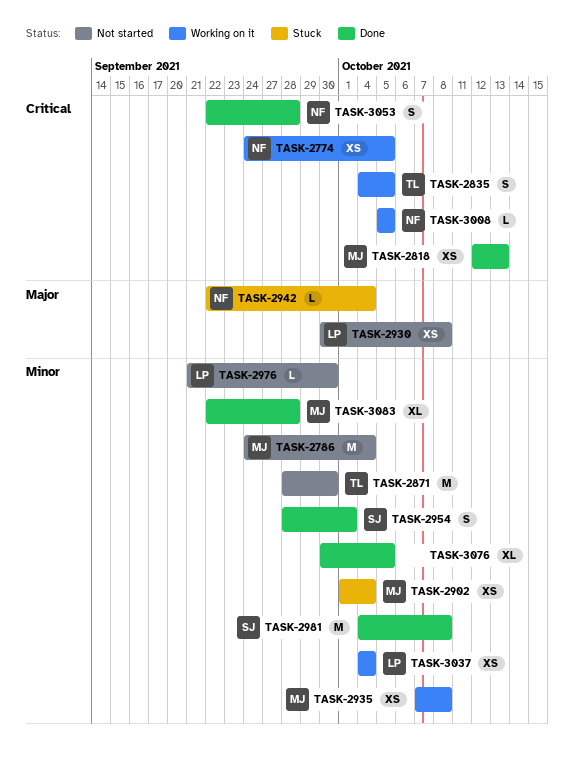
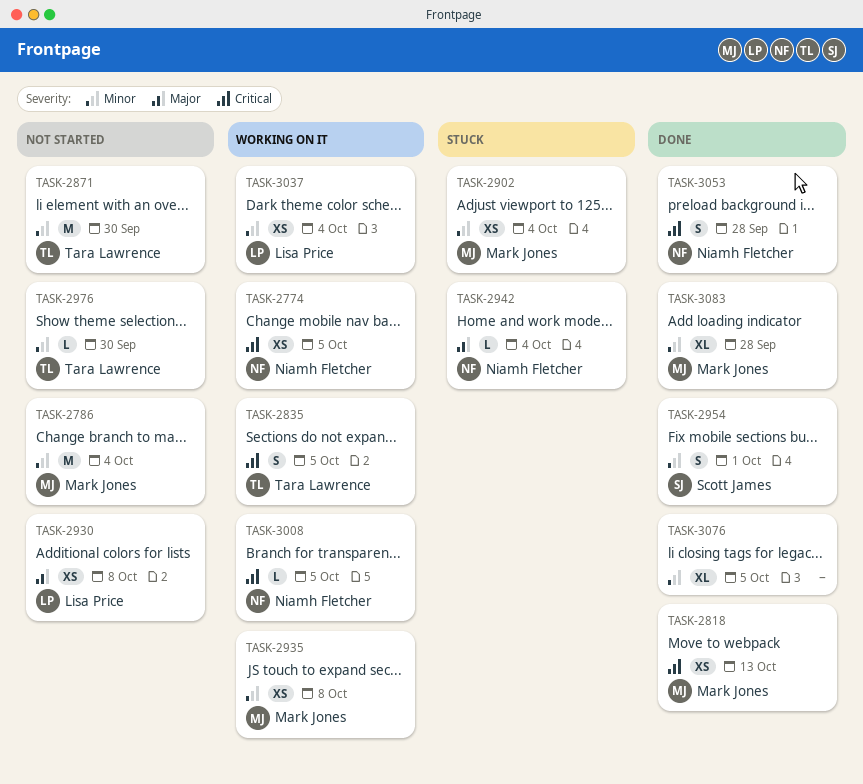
TASK-2976, owner: Lisa Price -> Tara Lawrence
TASK-2981: present -> none

